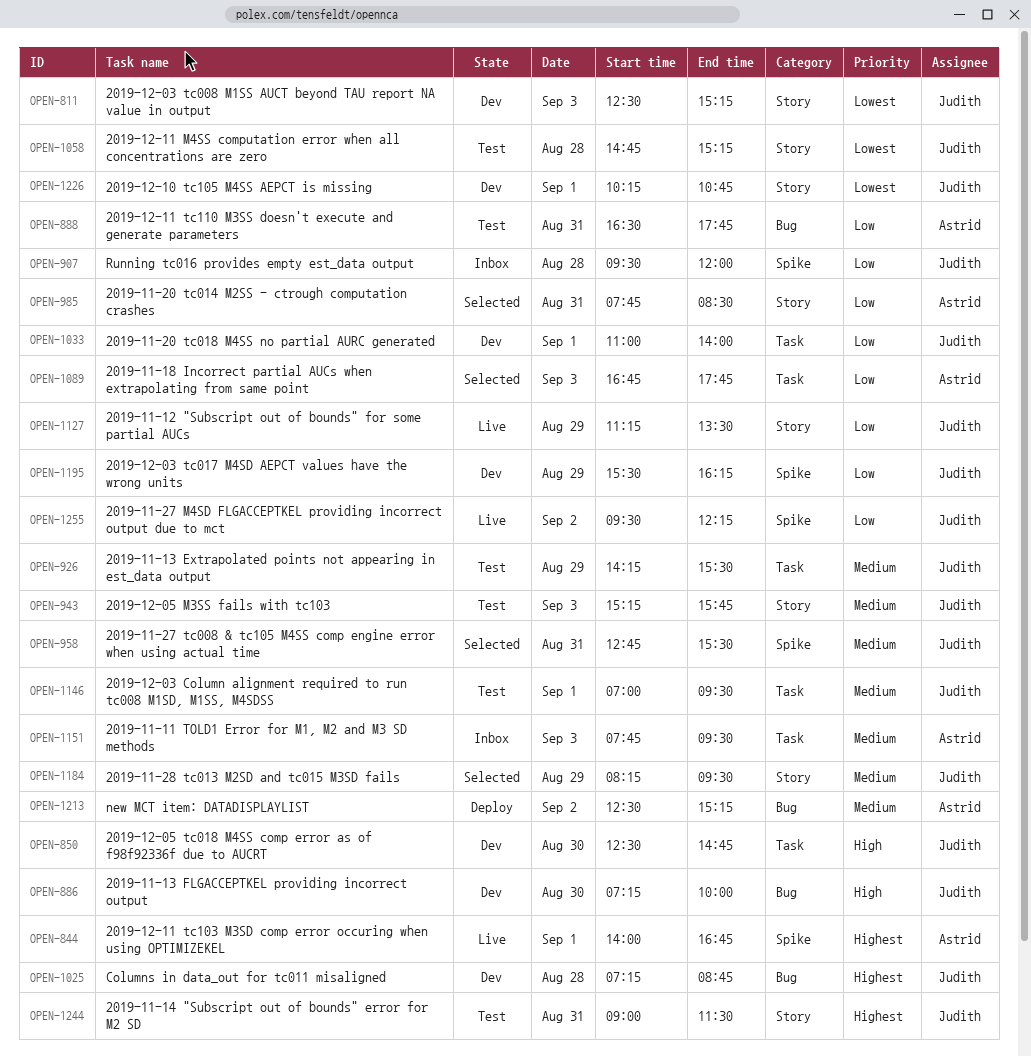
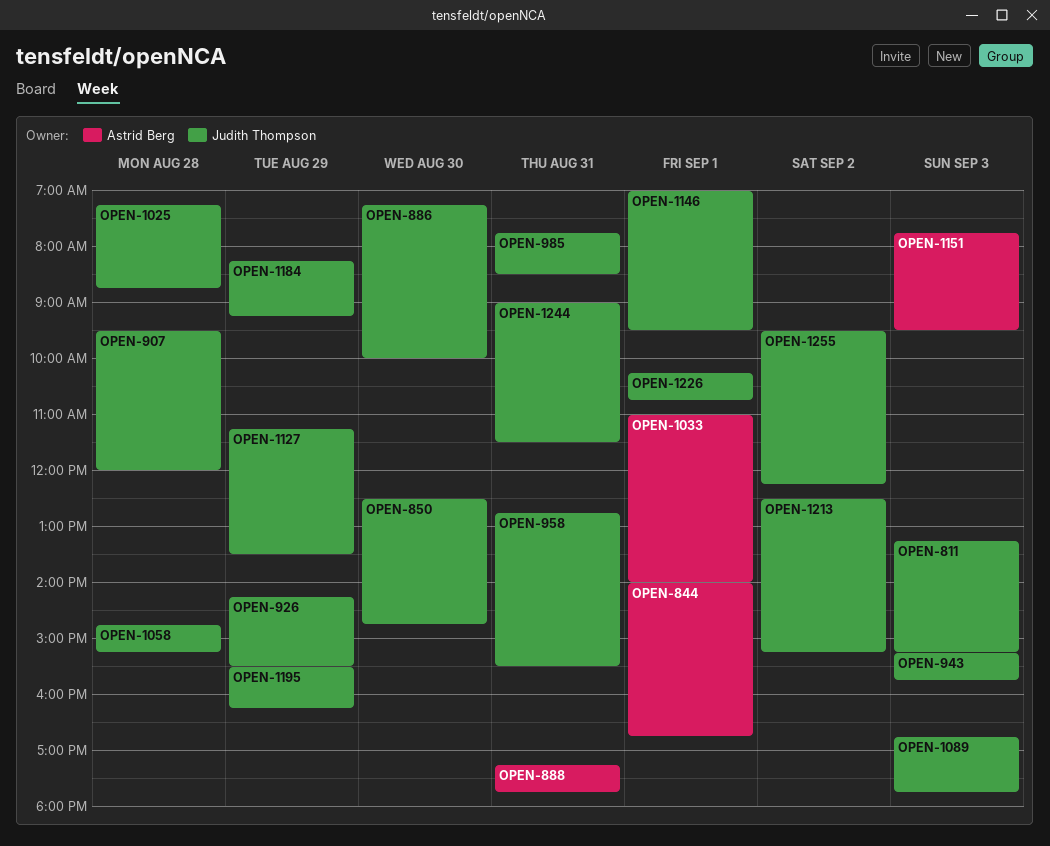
OPEN-811, begins: 12:30 -> 13:15
OPEN-888, begins: 16:30 -> 17:15
OPEN-985, owner: Astrid Berg -> Judith Thompson
OPEN-1033, owner: Judith Thompson -> Astrid Berg
OPEN-1089, owner: Astrid Berg -> Judith Thompson
OPEN-1184, ends: 09:30 -> 09:15
OPEN-1213, owner: Astrid Berg -> Judith Thompson

